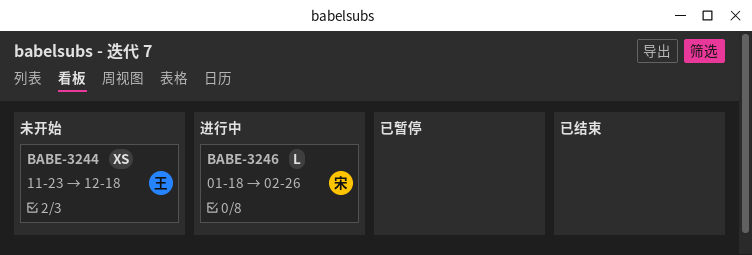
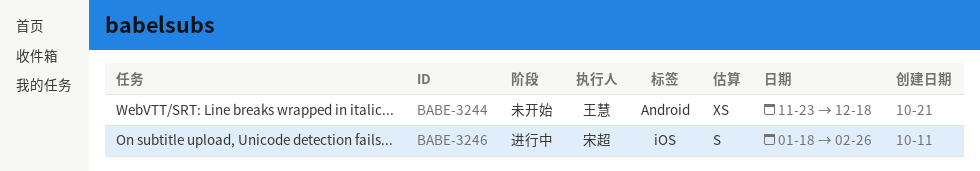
BABE-3246, estimate: L -> S

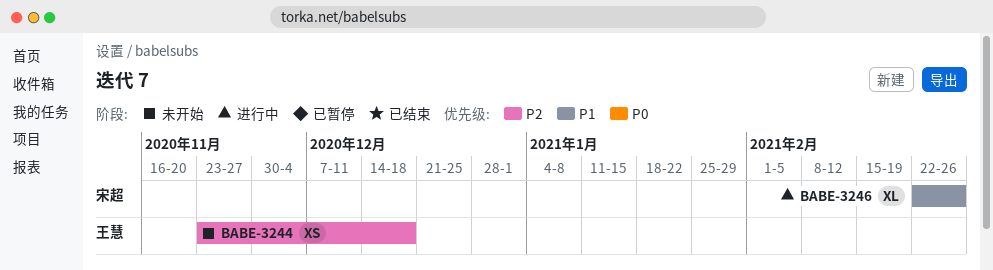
BABE-3246, estimate: S -> XL
BABE-3246, start: Jan 18 -> Feb 22

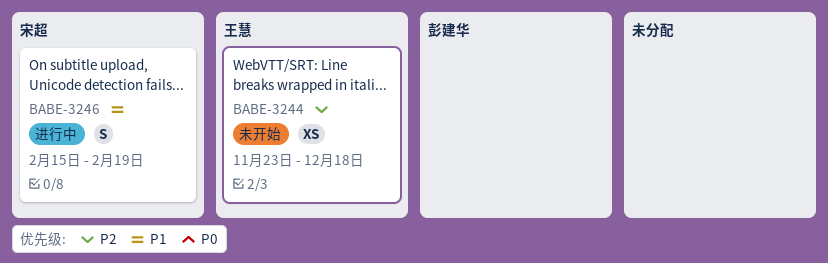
BABE-3246, estimate: XL -> S
BABE-3246, start: Feb 22 -> Feb 15
BABE-3246, due: Feb 26 -> Feb 19

